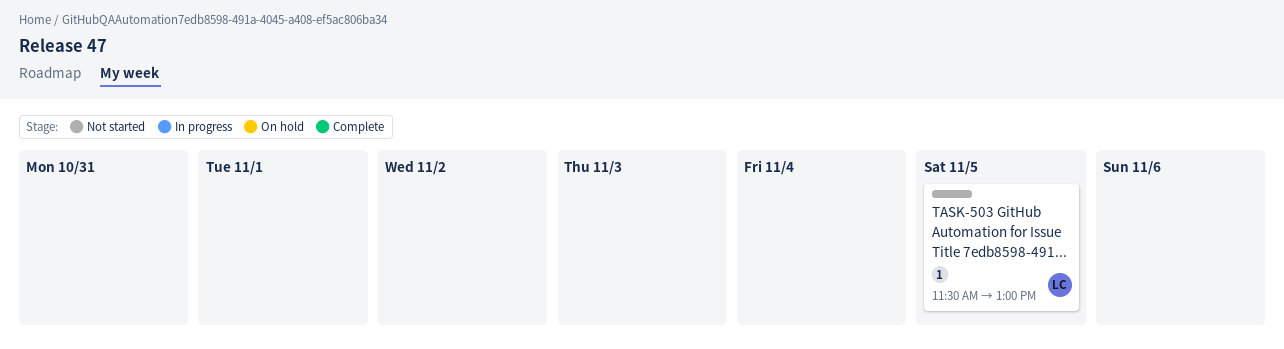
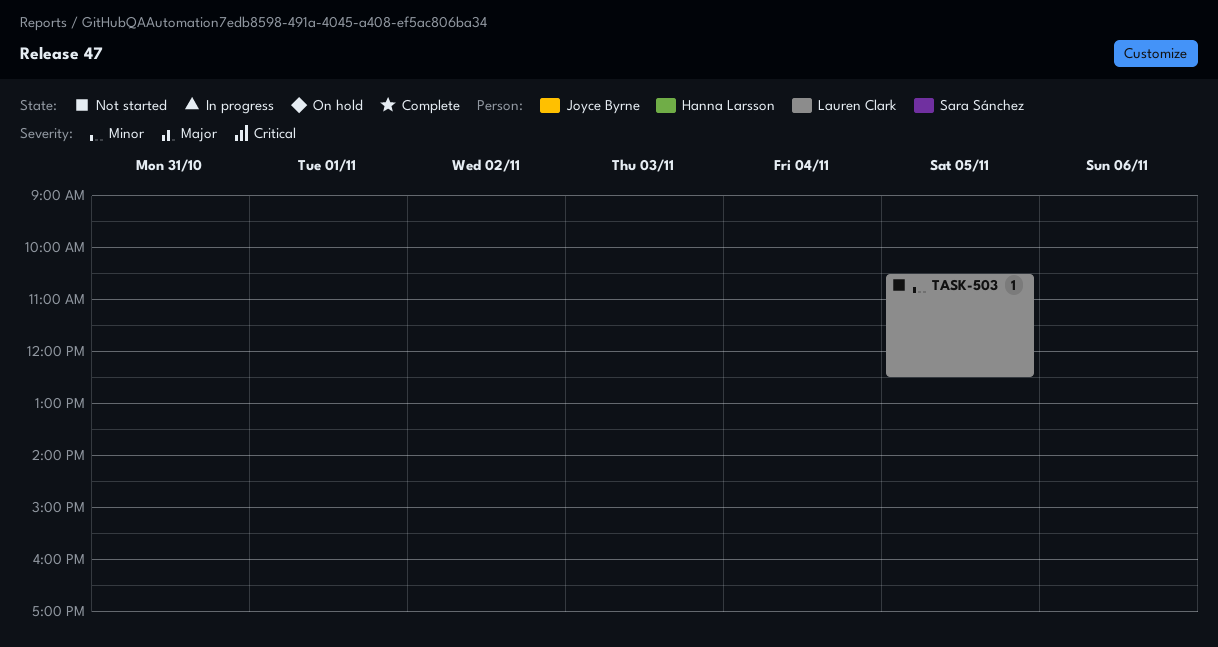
TASK-503, begins: 11:30 -> 10:30
TASK-503, ends: 13:00 -> 12:30

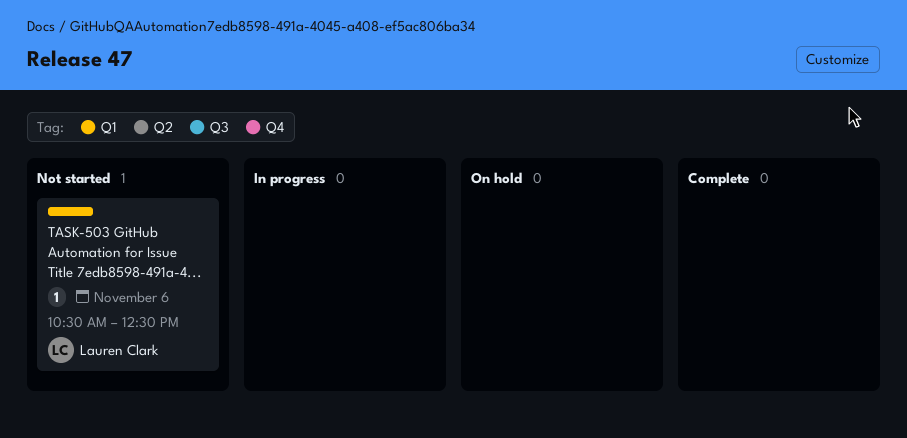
TASK-503, day: Nov 5 -> Nov 6

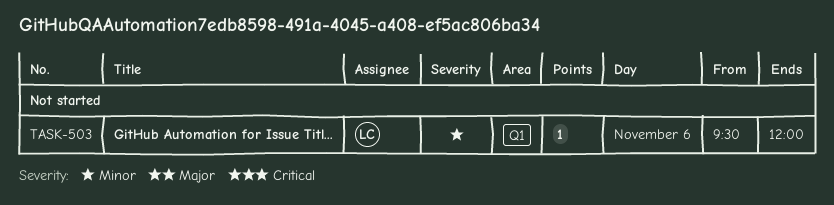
TASK-503, begins: 10:30 -> 09:30
TASK-503, ends: 12:30 -> 12:00

